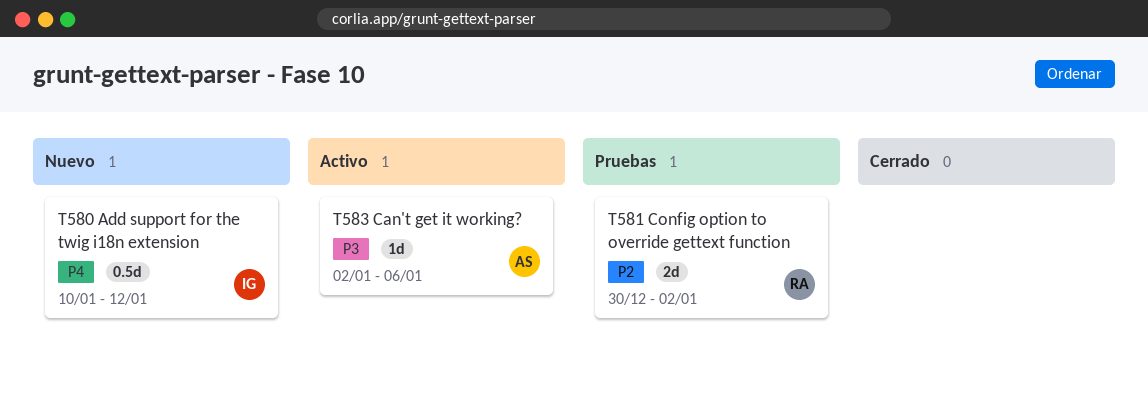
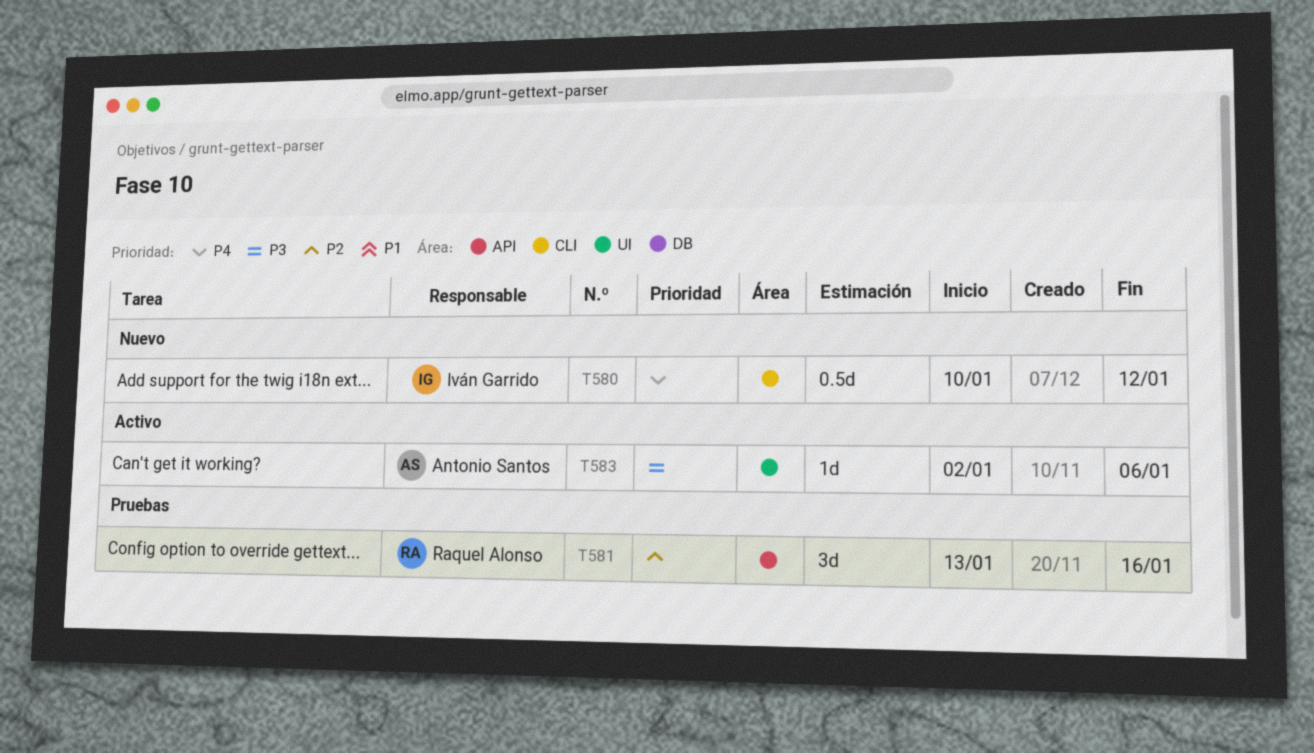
T581, estimate: 2d -> 3d
T581, start: Dec 30 -> Jan 13
T581, due: Jan 2 -> Jan 16

